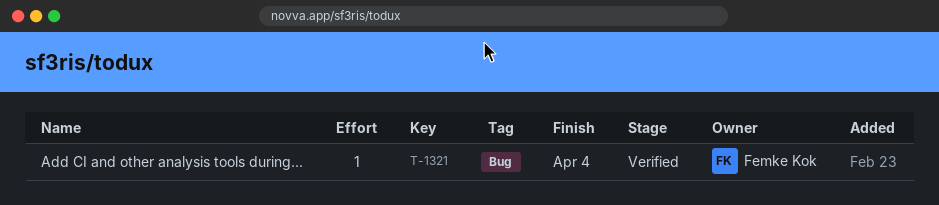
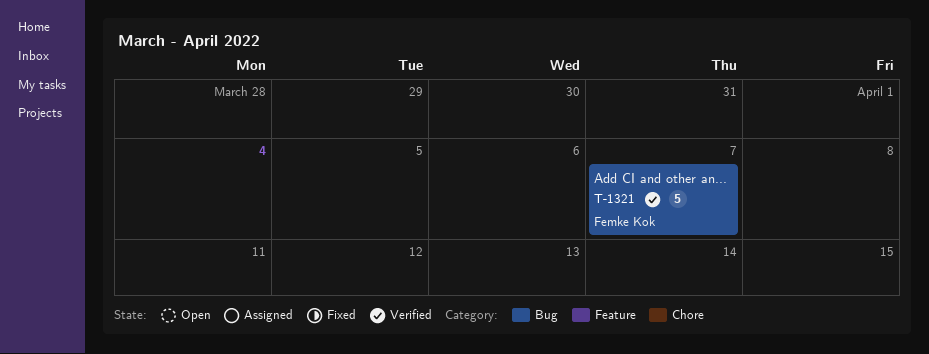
T-1321, estimate: 1 -> 5
T-1321, due: Apr 4 -> Apr 7

